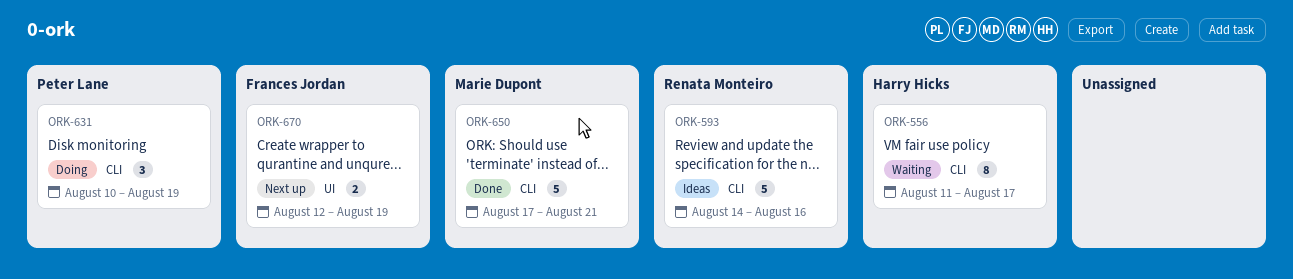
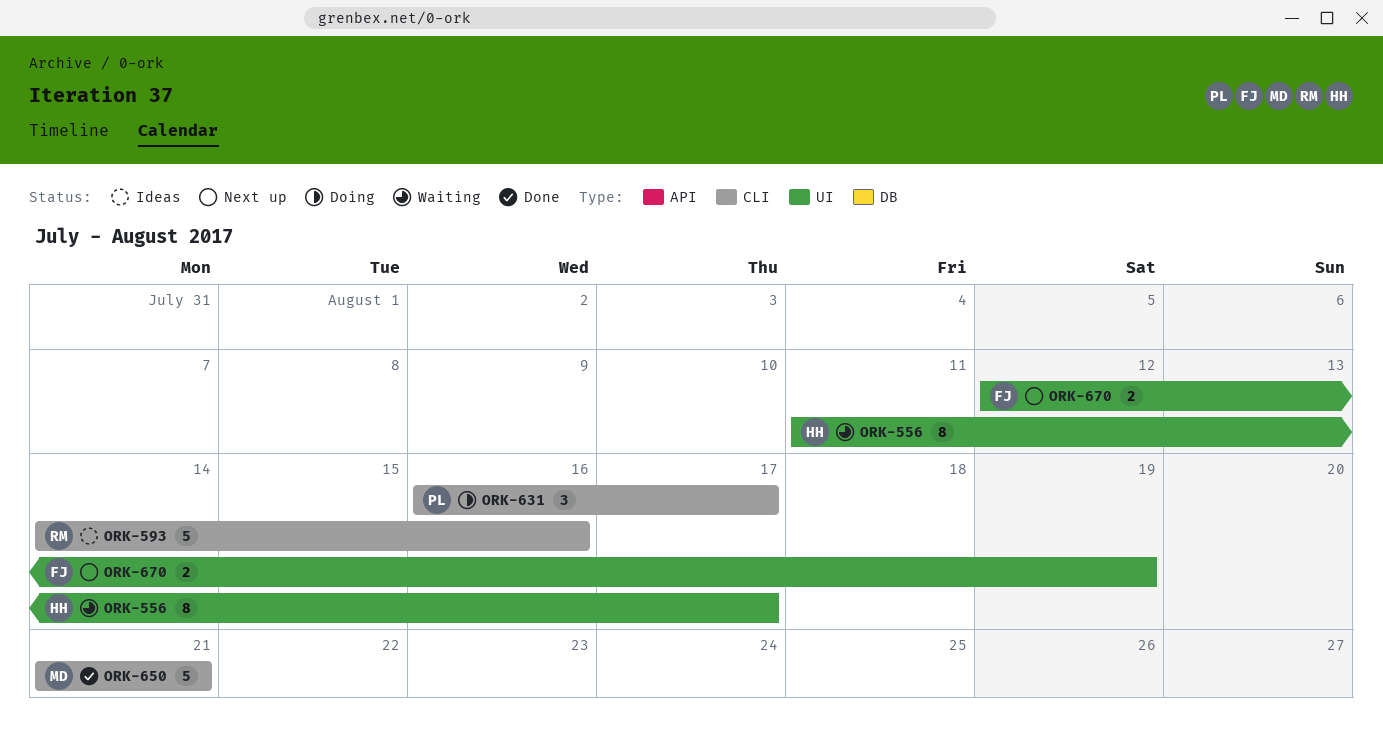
ORK-556, label: CLI -> UI
ORK-631, start: Aug 10 -> Aug 16
ORK-631, due: Aug 19 -> Aug 17
ORK-650, start: Aug 17 -> Aug 21

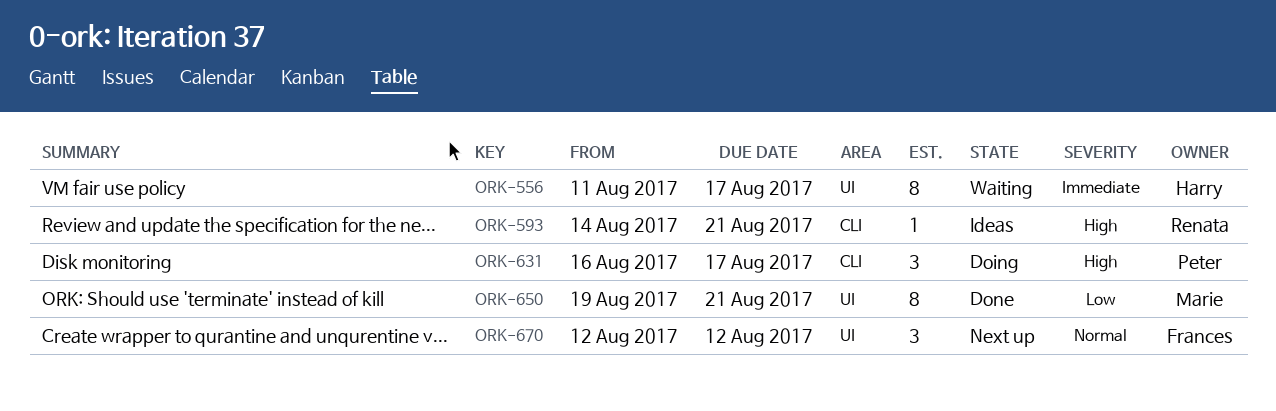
ORK-593, estimate: 5 -> 1
ORK-593, due: Aug 16 -> Aug 21
ORK-650, label: CLI -> UI
ORK-650, estimate: 5 -> 8
ORK-650, start: Aug 21 -> Aug 19
ORK-670, estimate: 2 -> 3
ORK-670, due: Aug 19 -> Aug 12

